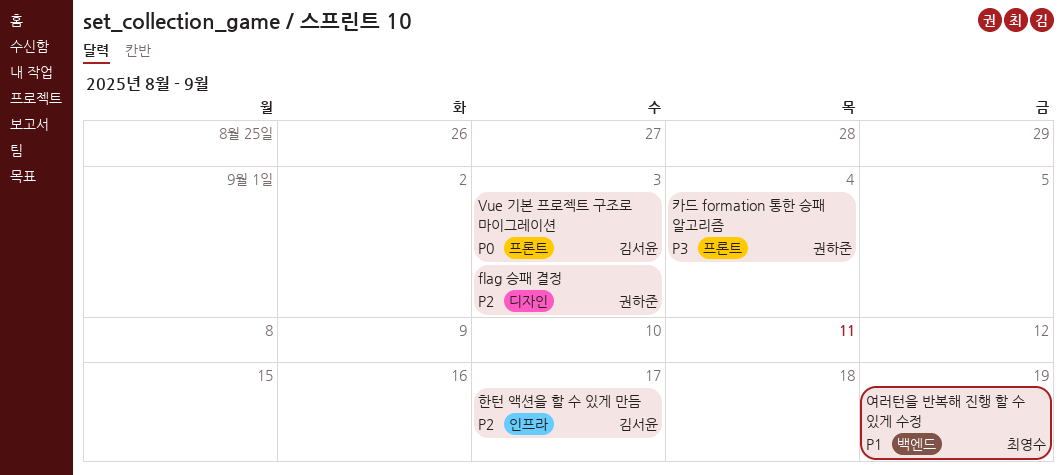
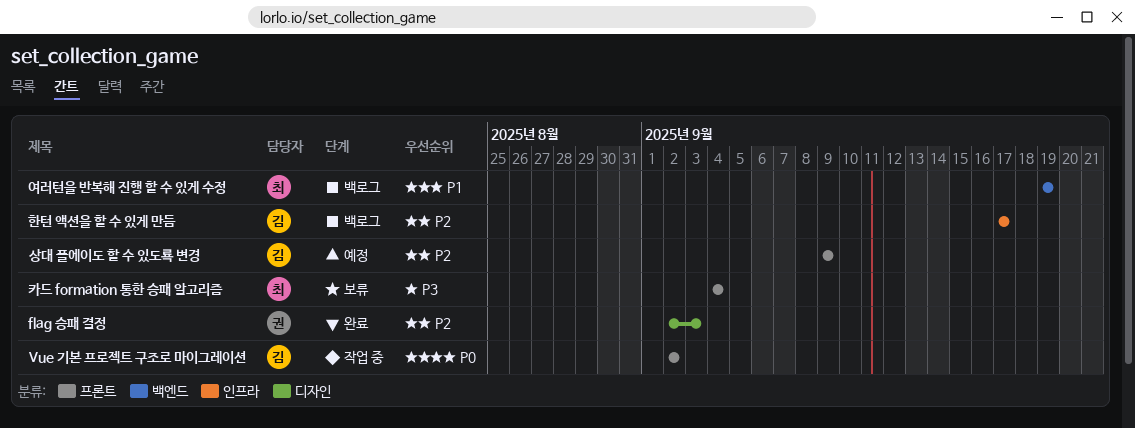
Vue 기본 프로젝트 구조로 마이그레이션, due: Sep 3 -> Sep 2
상대 플에이도 할 수 있도룍 변경: none -> present
카드 formation 통한 승패 알고리즘, owner: 권하준 -> 최영수

